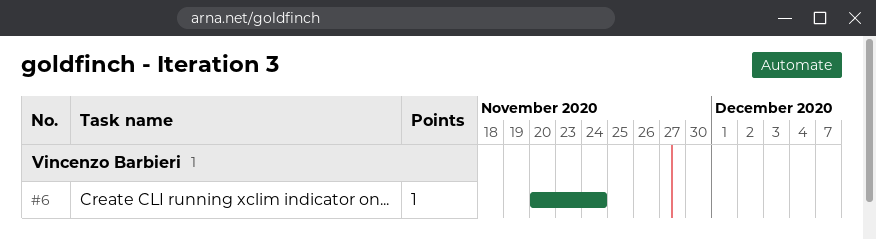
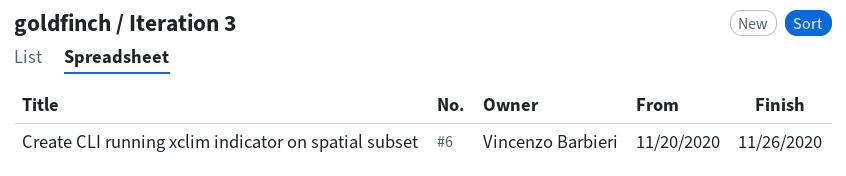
#6, due: Nov 24 -> Nov 26

